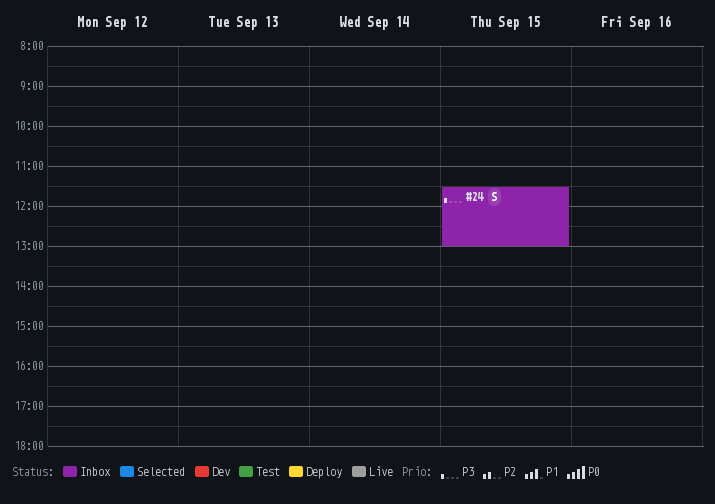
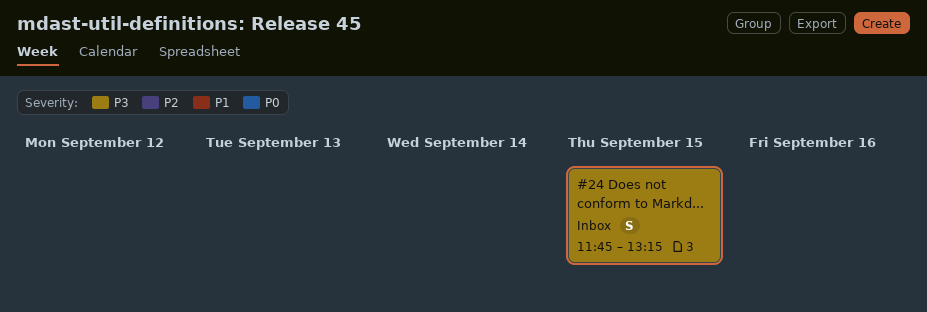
#24, begins: 11:30 -> 11:45
#24, ends: 13:00 -> 13:15

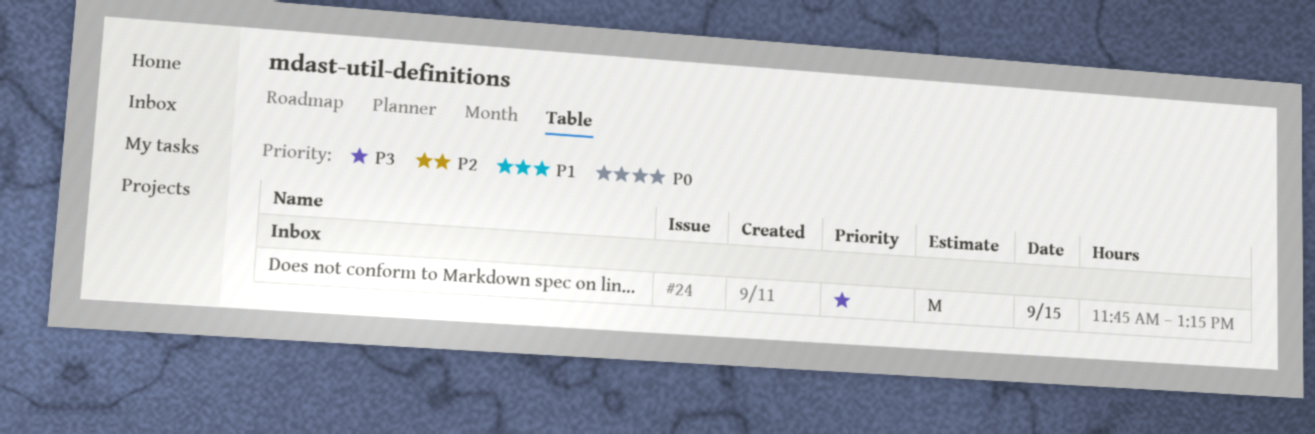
#24, estimate: S -> M

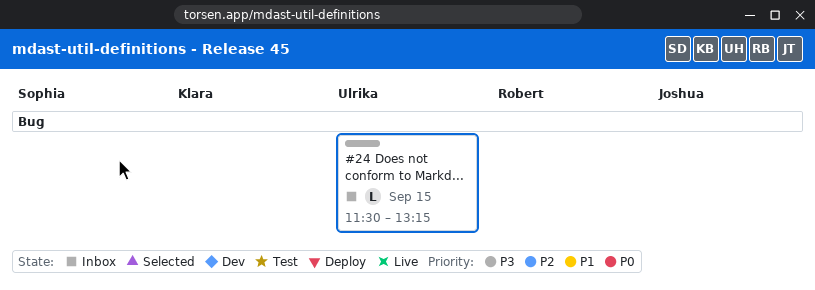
#24, estimate: M -> L
#24, begins: 11:45 -> 11:30

